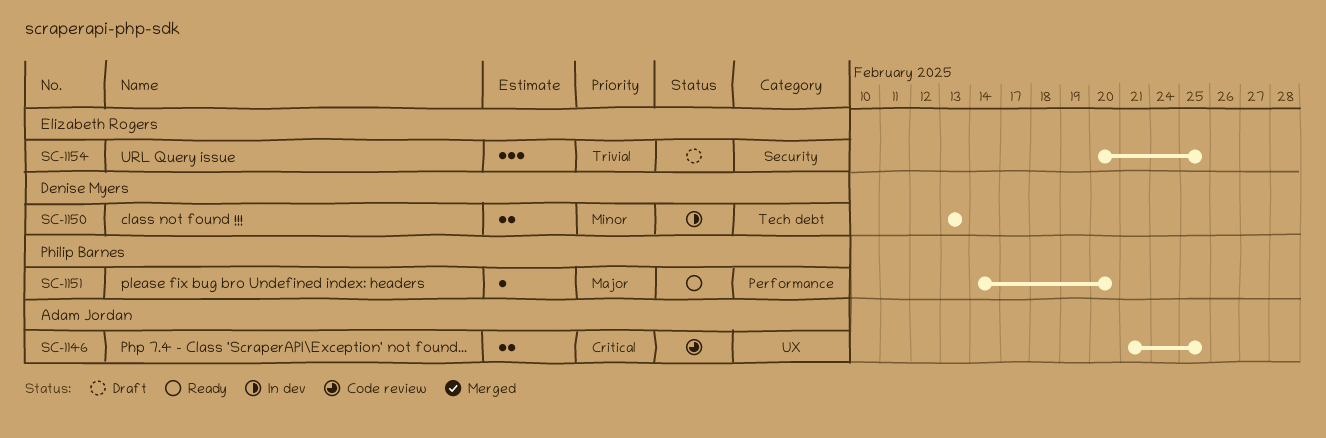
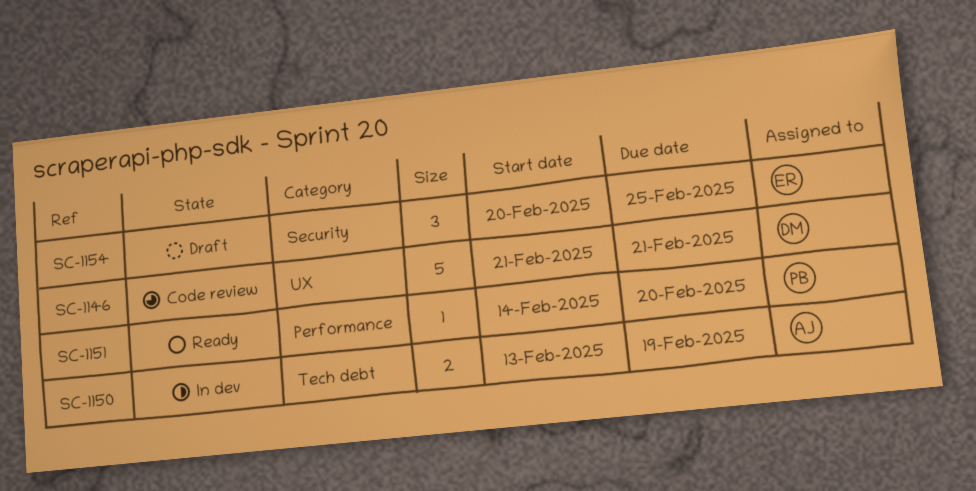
SC-1146, owner: Adam Jordan -> Denise Myers
SC-1146, estimate: 2 -> 5
SC-1146, due: Feb 25 -> Feb 21
SC-1150, owner: Denise Myers -> Adam Jordan
SC-1150, due: Feb 13 -> Feb 19

